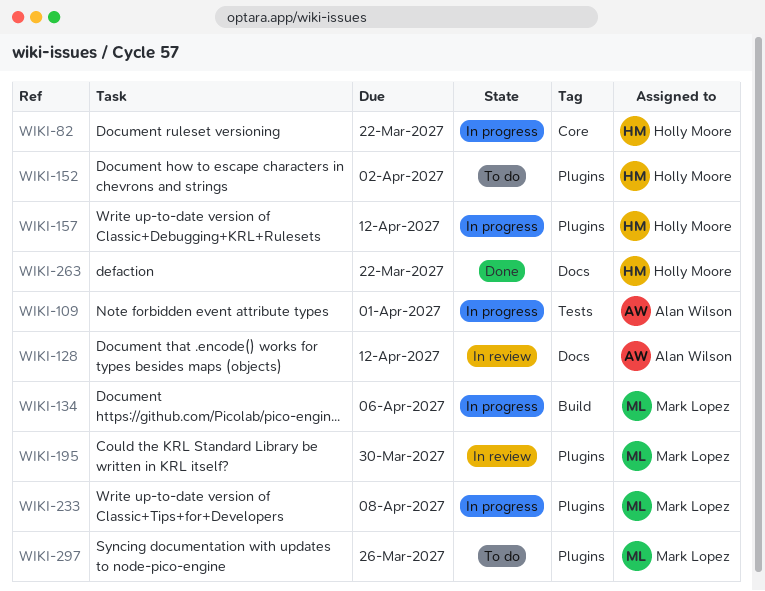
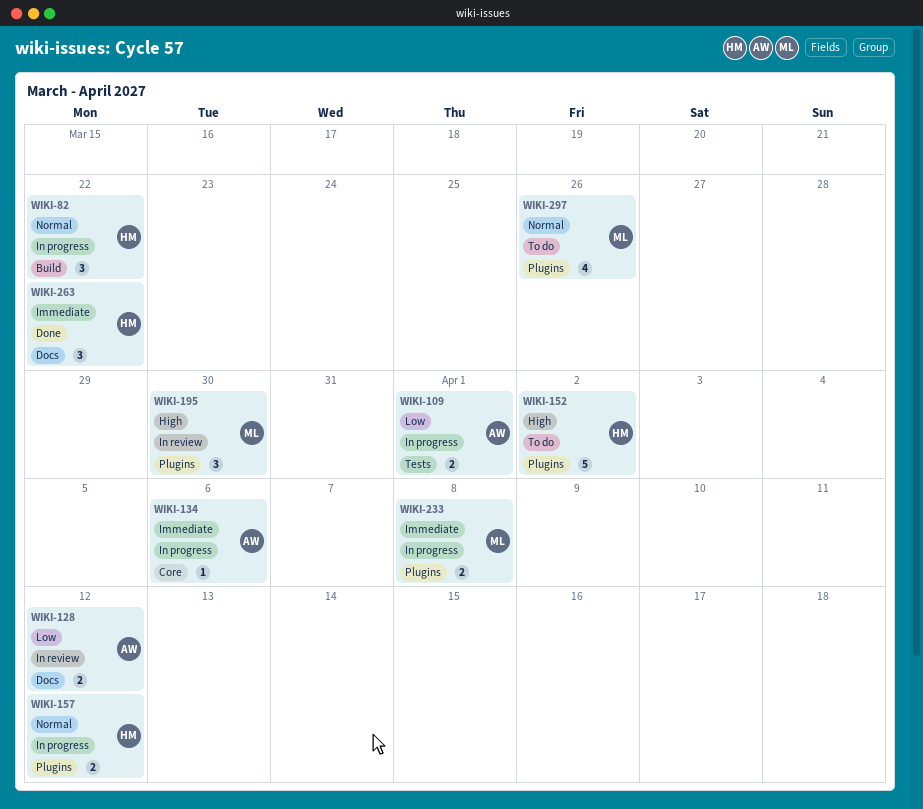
WIKI-82, label: Core -> Build
WIKI-134, owner: Mark Lopez -> Alan Wilson
WIKI-134, label: Build -> Core

